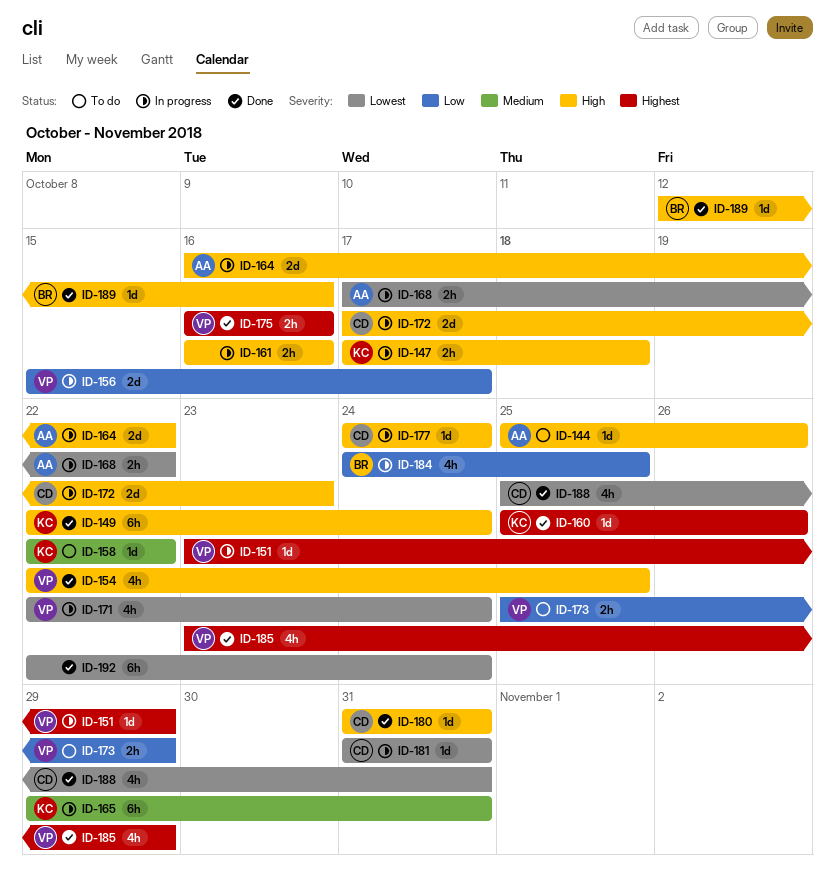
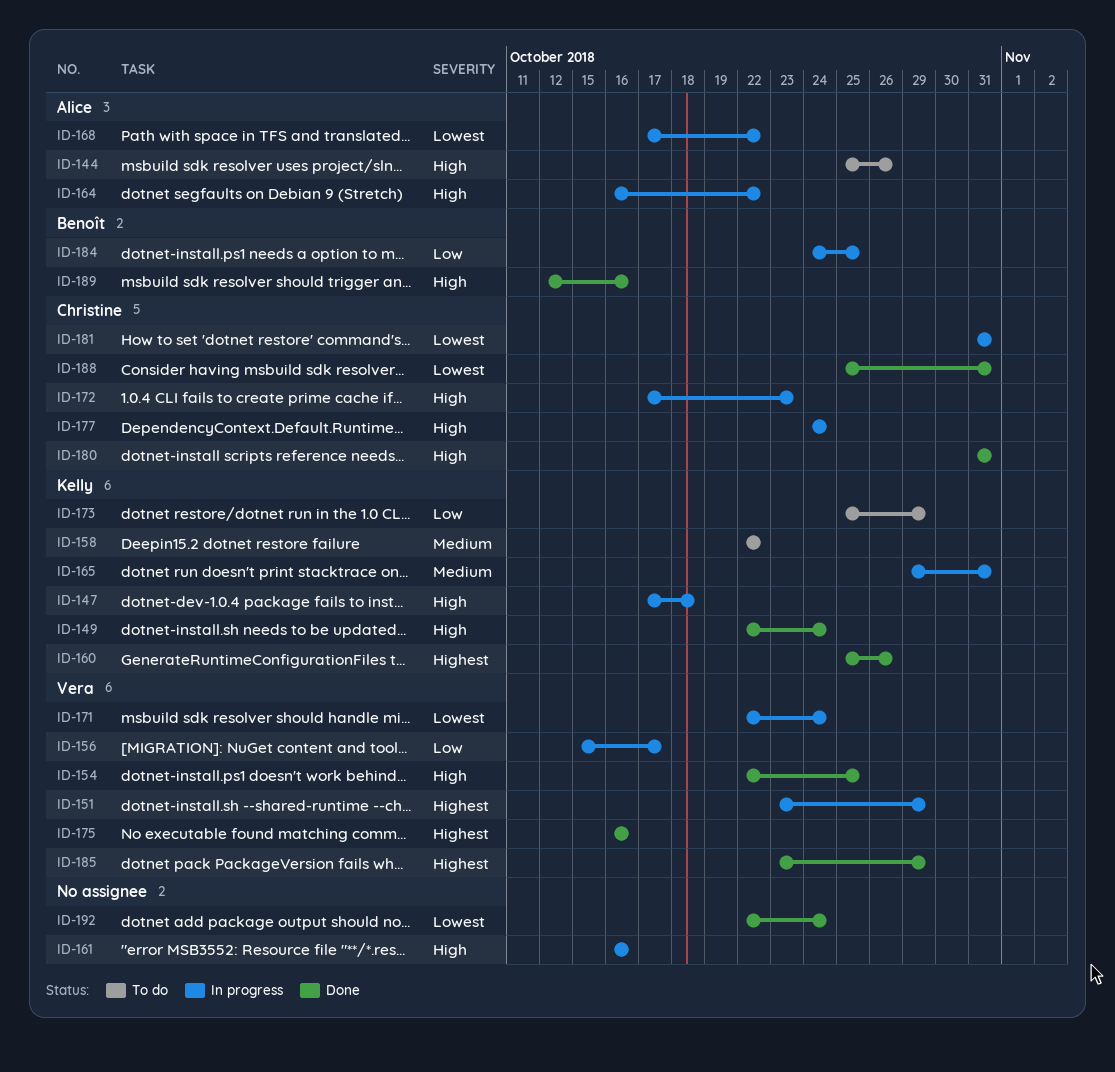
ID-173, owner: Vera -> Kelly

